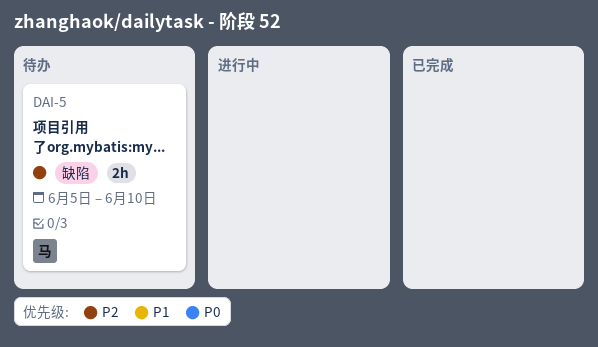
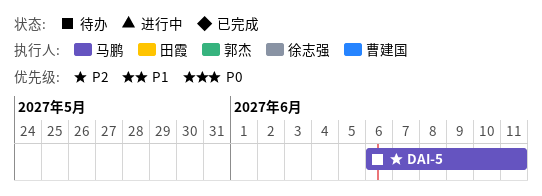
DAI-5, start: Jun 5 -> Jun 6
DAI-5, due: Jun 10 -> Jun 11

